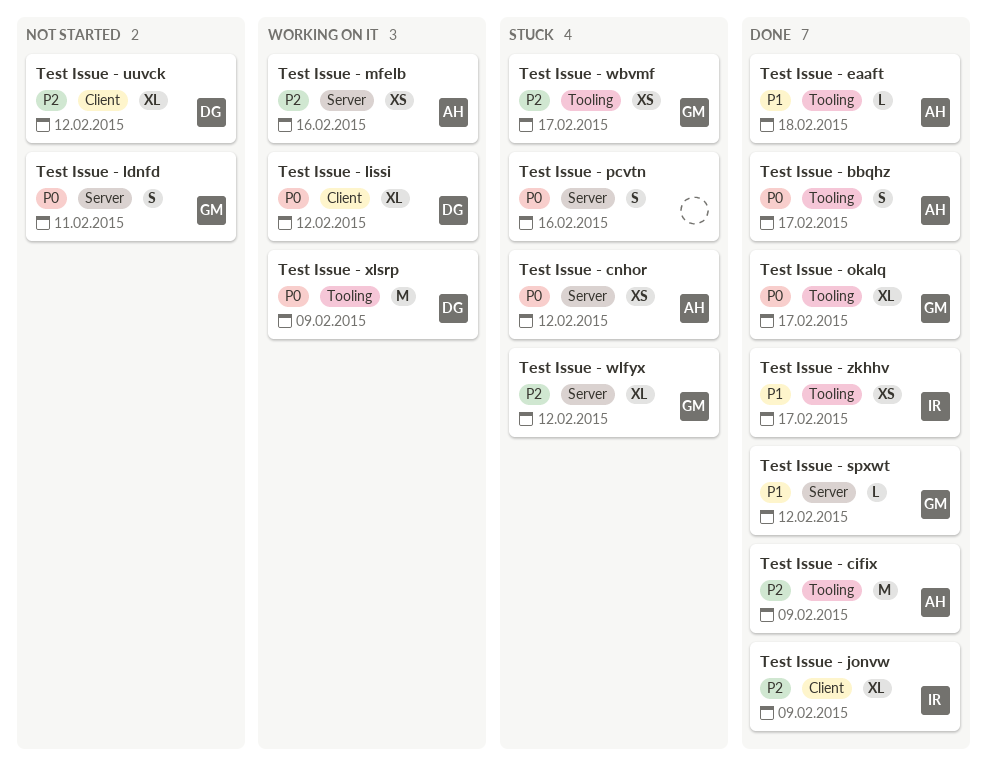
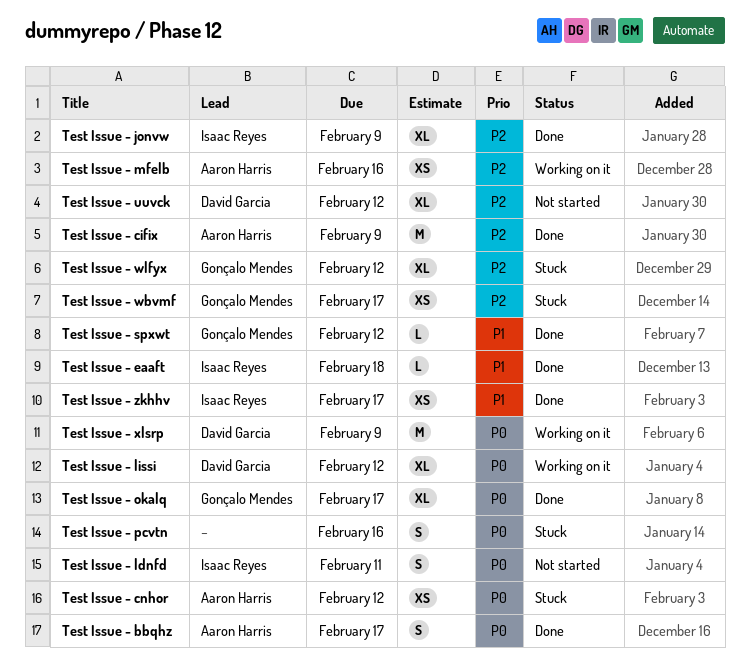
Test Issue - eaaft, owner: Aaron Harris -> Isaac Reyes
Test Issue - ldnfd, owner: Gonçalo Mendes -> Isaac Reyes

